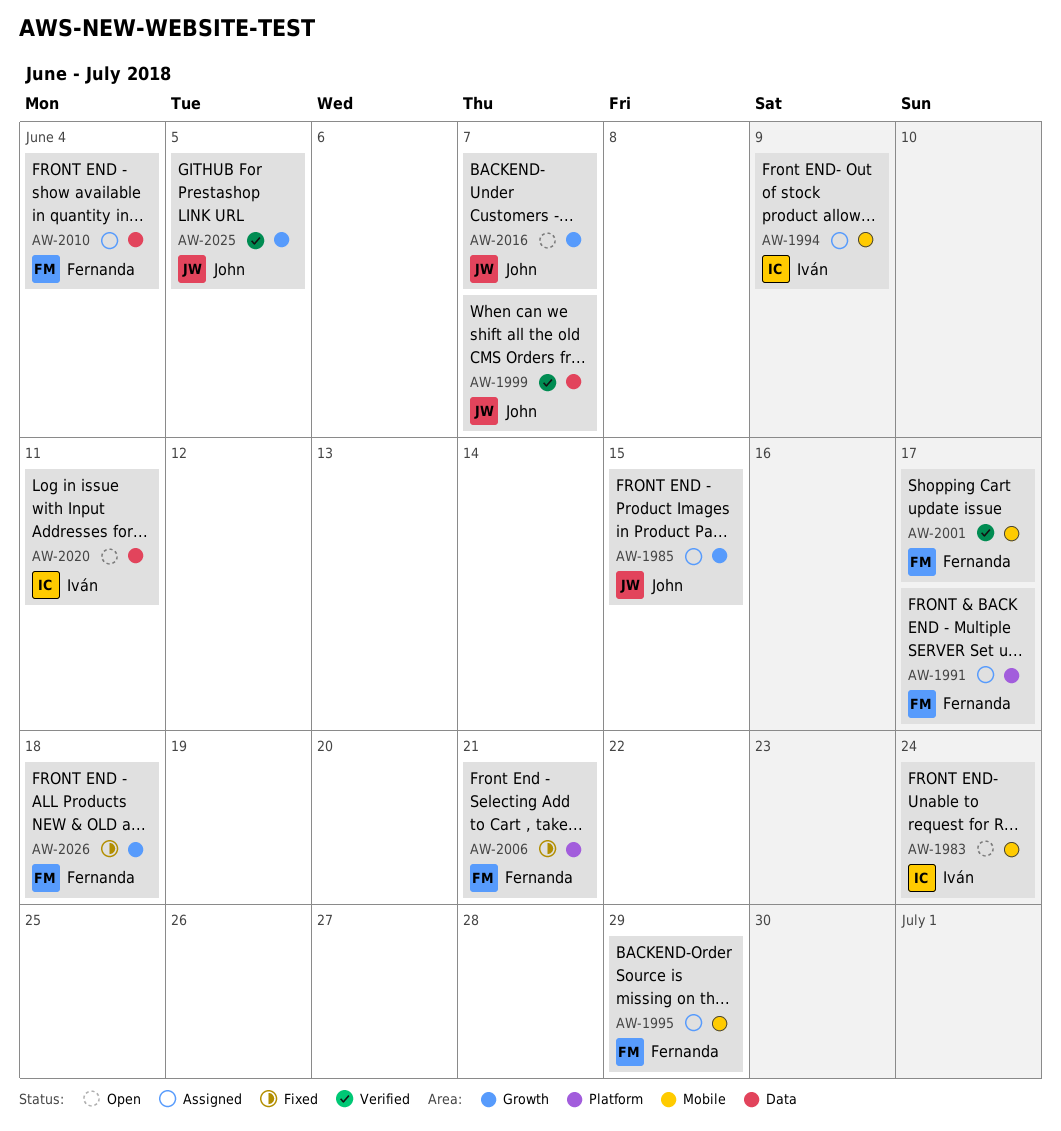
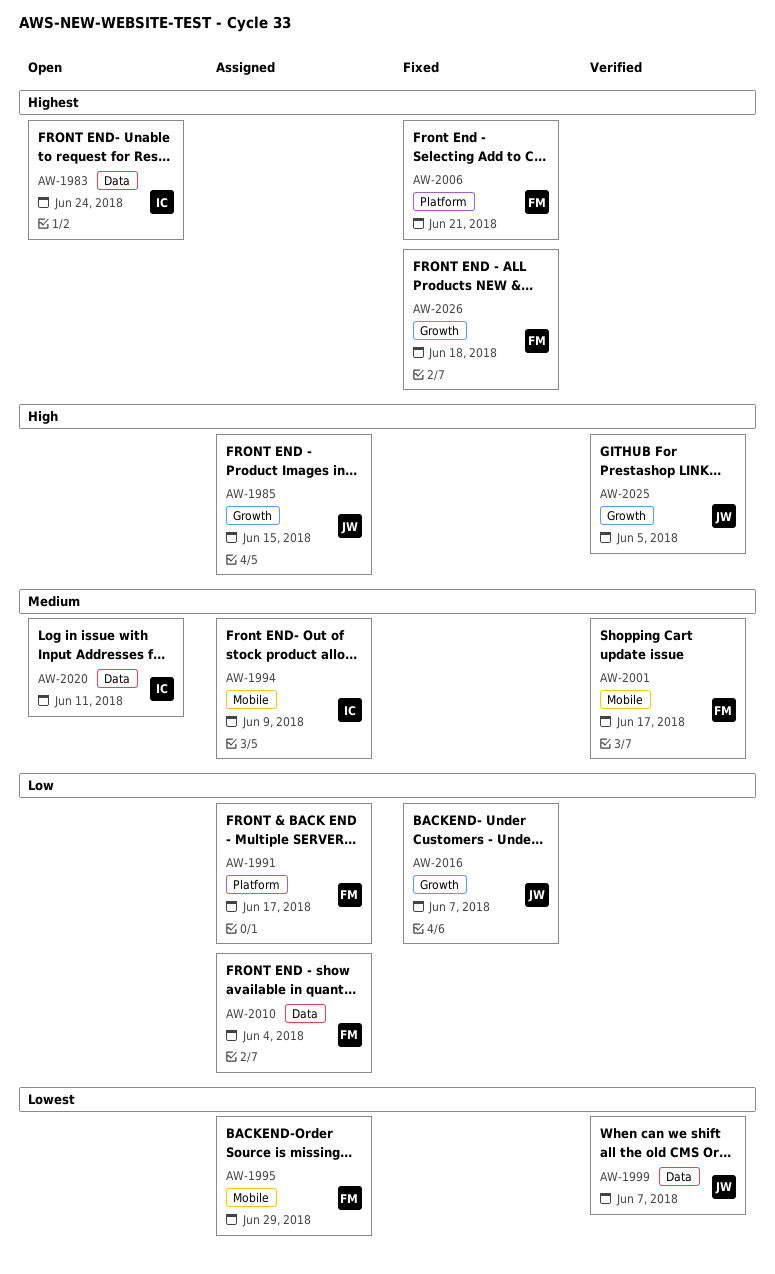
AW-1983, label: Mobile -> Data
AW-2016, status: Open -> Fixed

